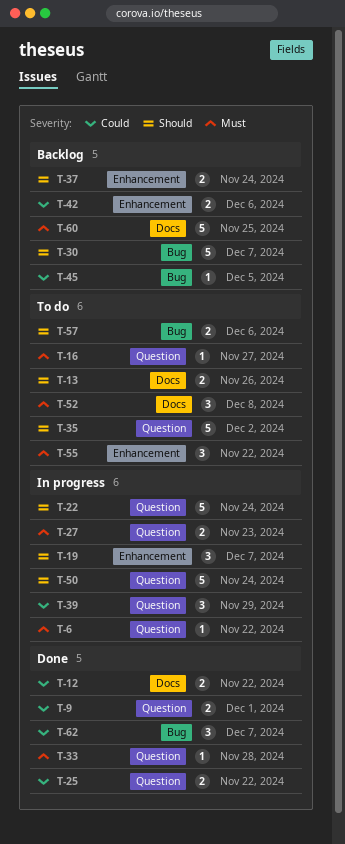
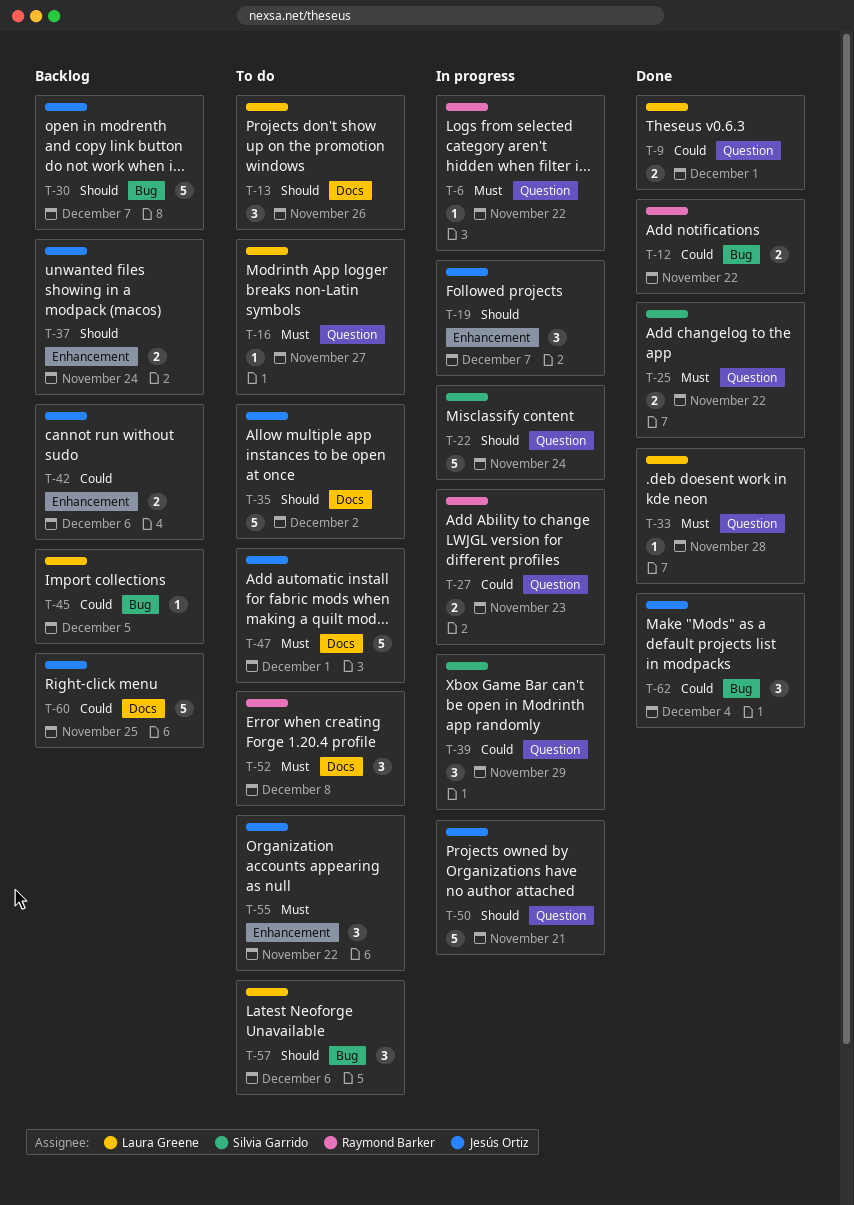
T-12, label: Docs -> Bug
T-13, estimate: 2 -> 3
T-25, priority: Could -> Must
T-27, priority: Must -> Could
T-35, label: Question -> Docs
T-47: none -> present
T-50, due: Nov 24 -> Nov 21
T-57, estimate: 2 -> 3
T-60, priority: Must -> Could
T-62, due: Dec 7 -> Dec 4

